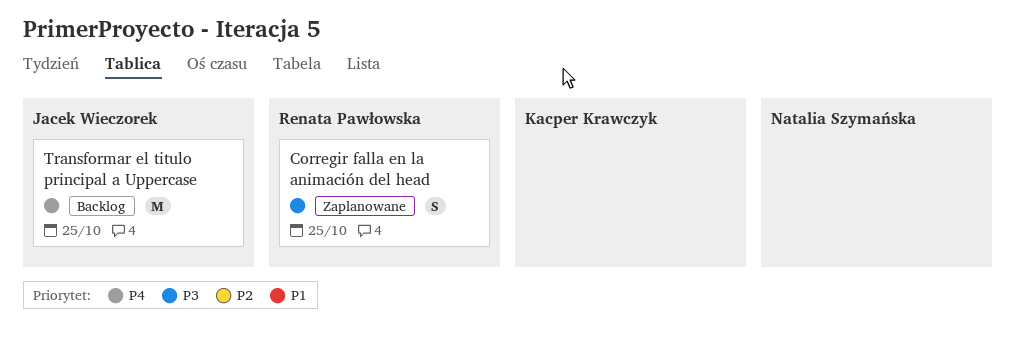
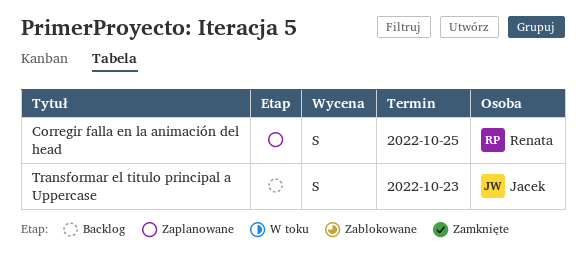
Transformar el titulo principal a Uppercase, estimate: M -> S
Transformar el titulo principal a Uppercase, due: Oct 25 -> Oct 23

